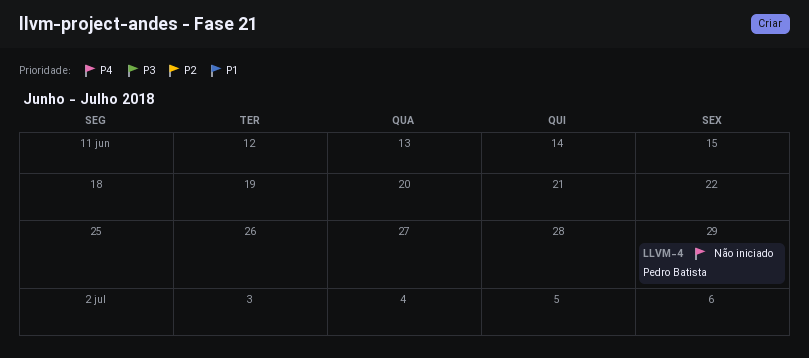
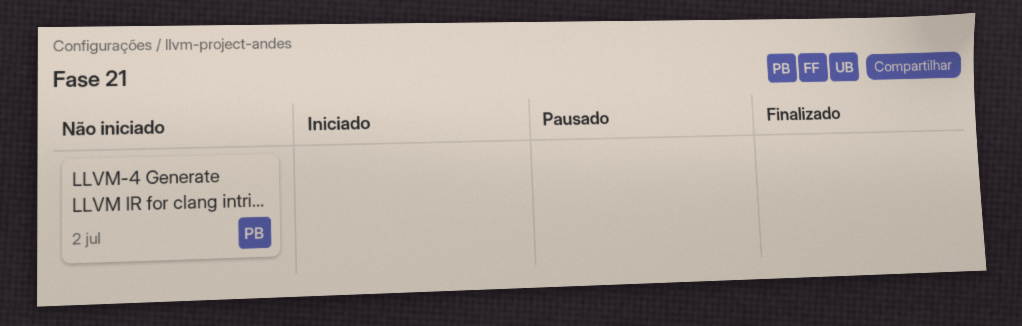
LLVM-4, due: Jun 29 -> Jul 2

